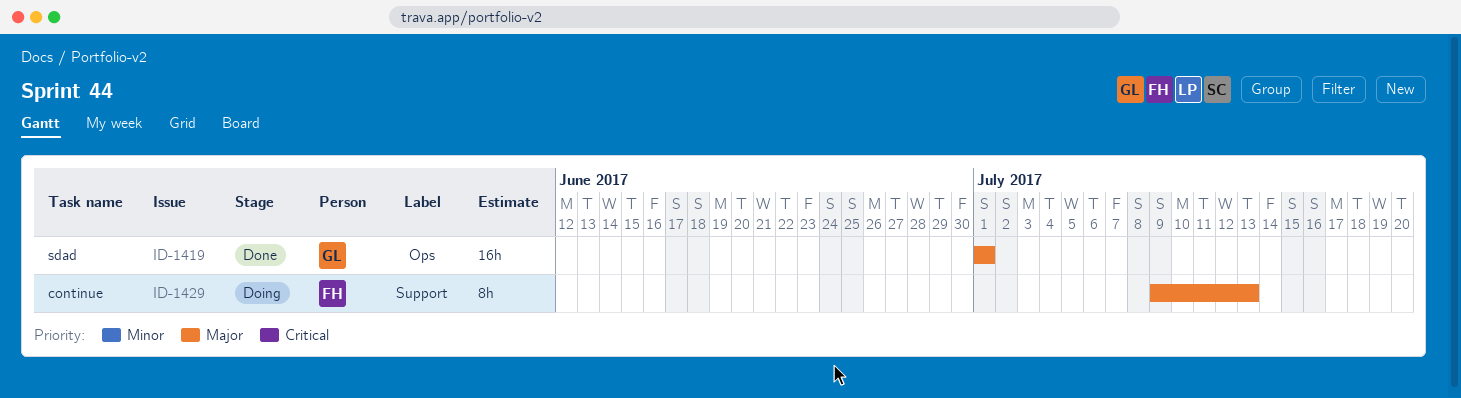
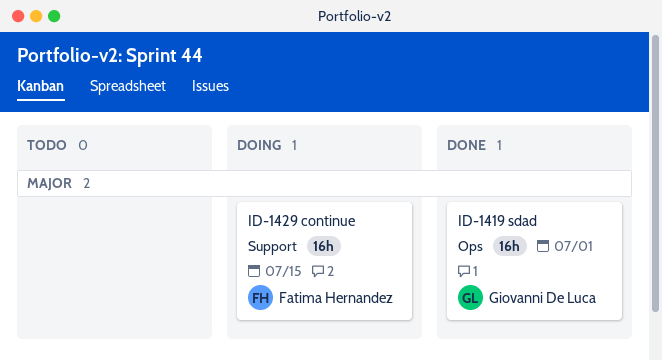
ID-1429, estimate: 8h -> 16h
ID-1429, due: Jul 13 -> Jul 15

